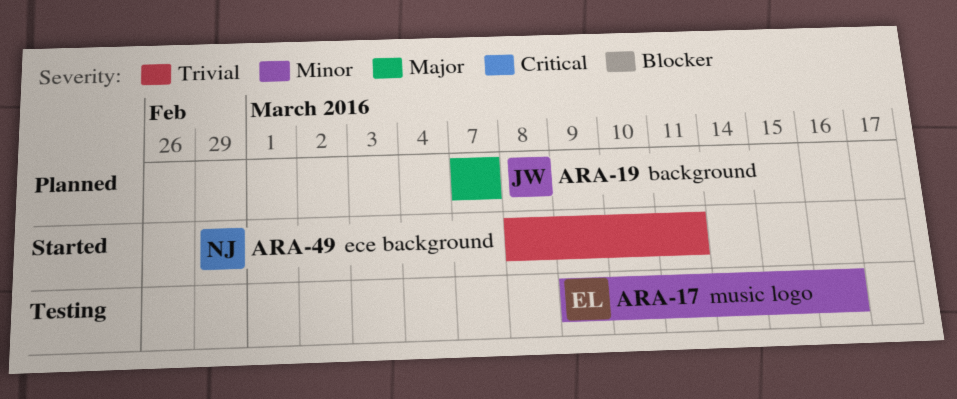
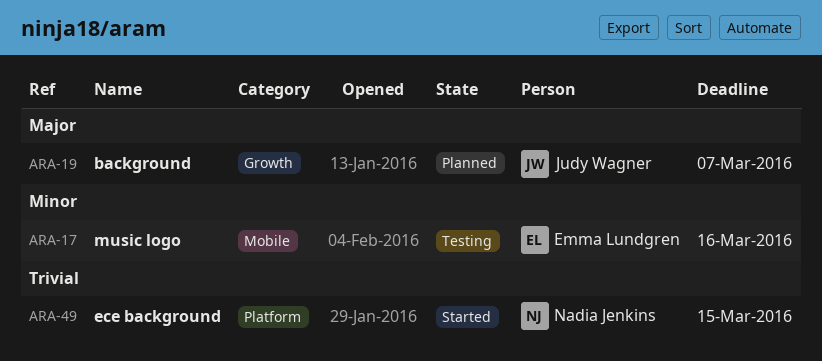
ARA-49, due: Mar 11 -> Mar 15

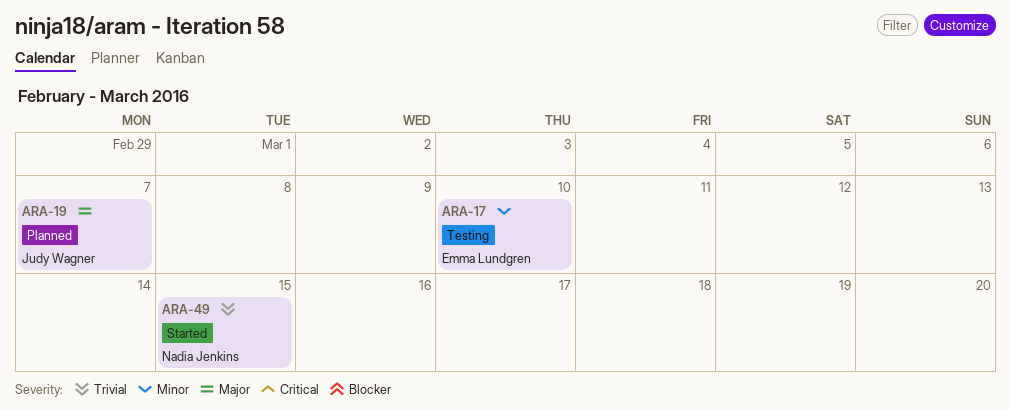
ARA-17, due: Mar 16 -> Mar 10

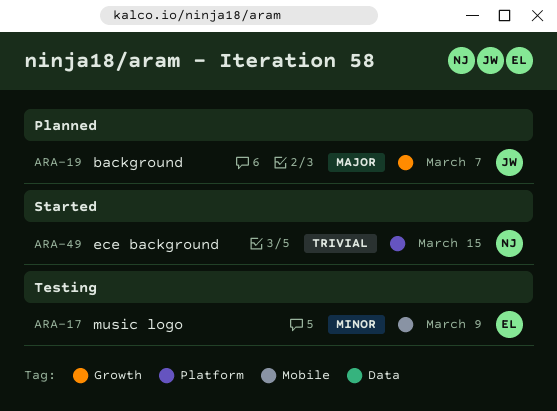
ARA-17, due: Mar 10 -> Mar 9

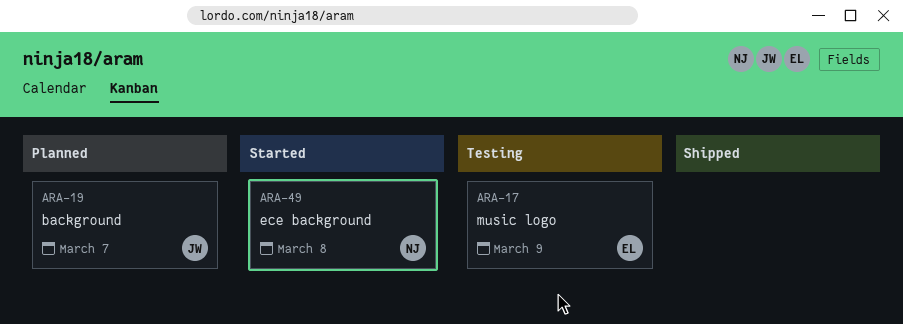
ARA-49, due: Mar 15 -> Mar 8

